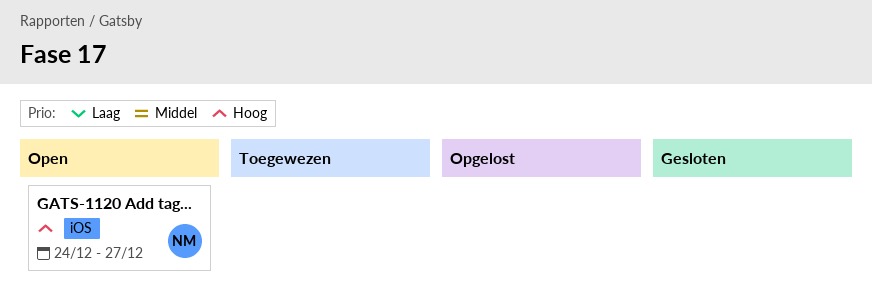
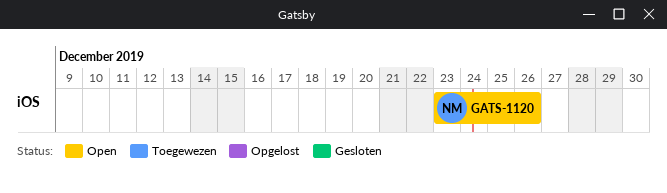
GATS-1120, start: Dec 24 -> Dec 23
GATS-1120, due: Dec 27 -> Dec 26

